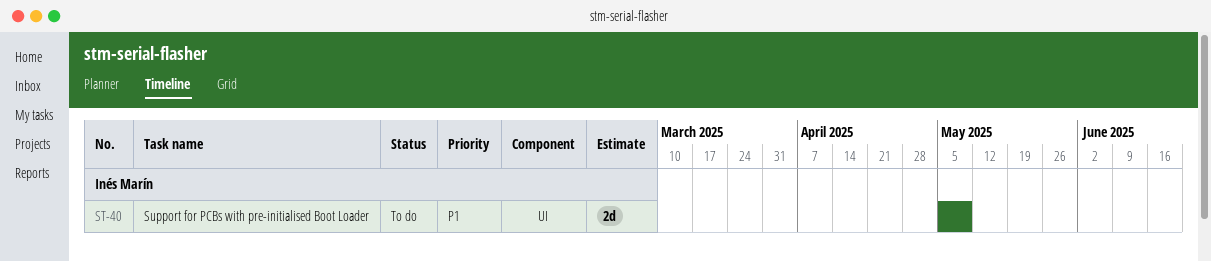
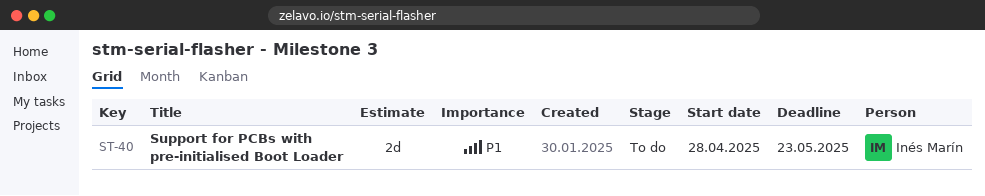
ST-40, start: May 5 -> Apr 28
ST-40, due: May 9 -> May 23

